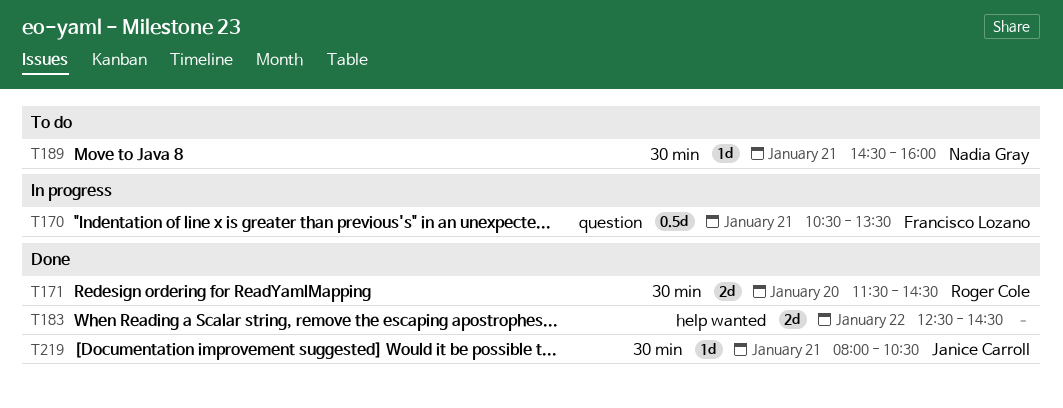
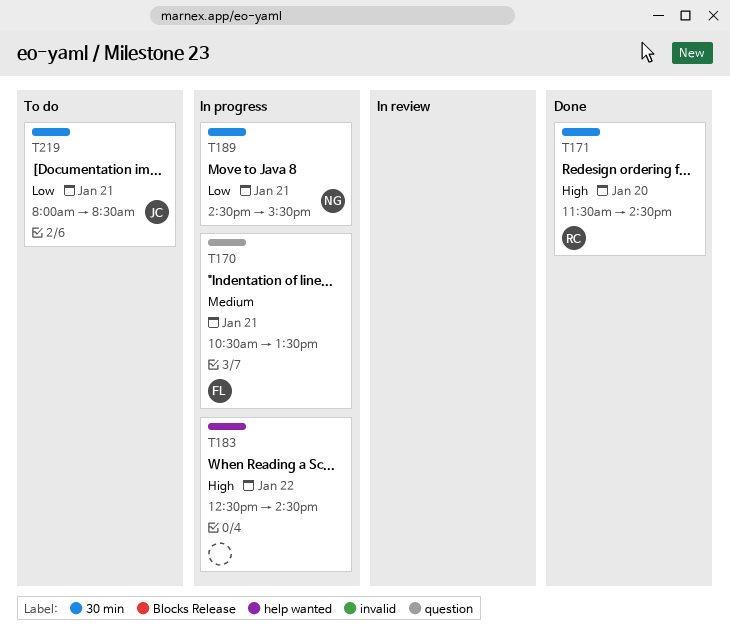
T183, status: Done -> In progress
T189, status: To do -> In progress
T189, ends: 16:00 -> 15:30
T219, status: Done -> To do
T219, ends: 10:30 -> 08:30

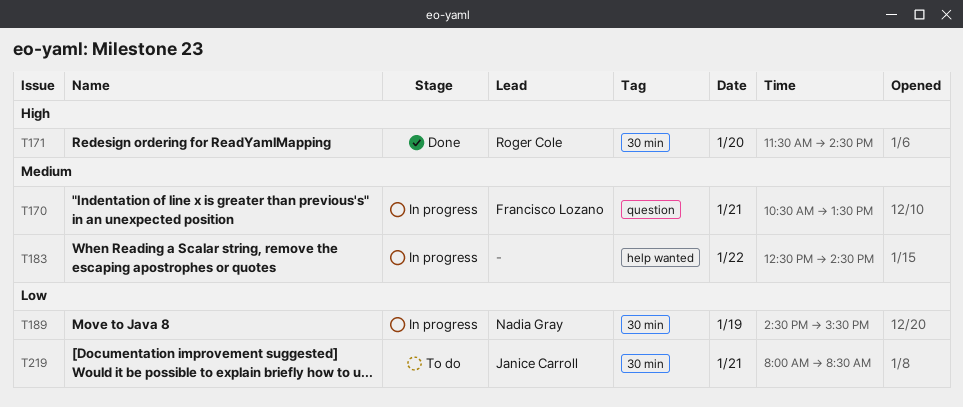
T183, priority: High -> Medium
T189, day: Jan 21 -> Jan 19

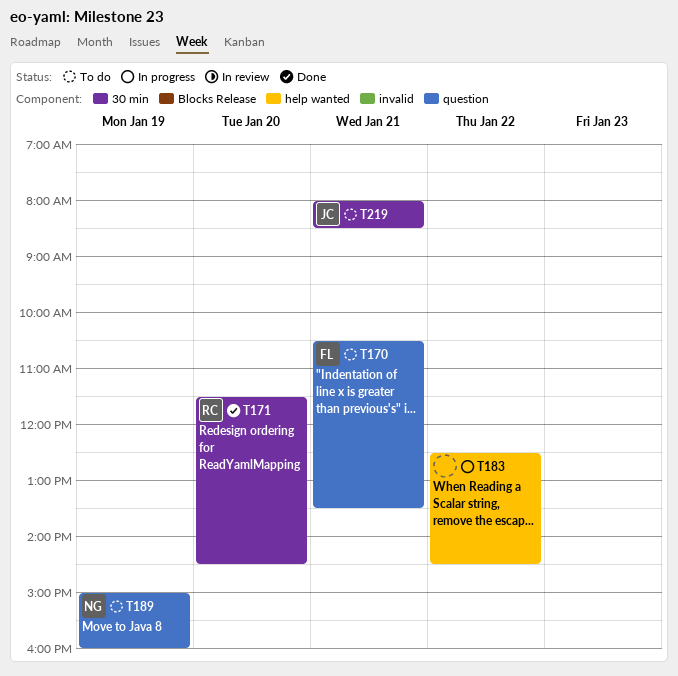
T170, status: In progress -> To do
T189, status: In progress -> To do
T189, label: 30 min -> question
T189, begins: 14:30 -> 15:00
T189, ends: 15:30 -> 16:00

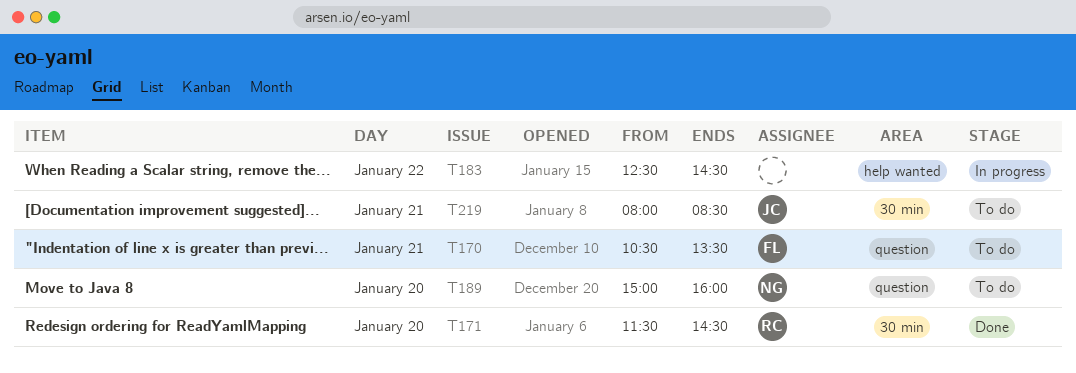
T189, day: Jan 19 -> Jan 20

